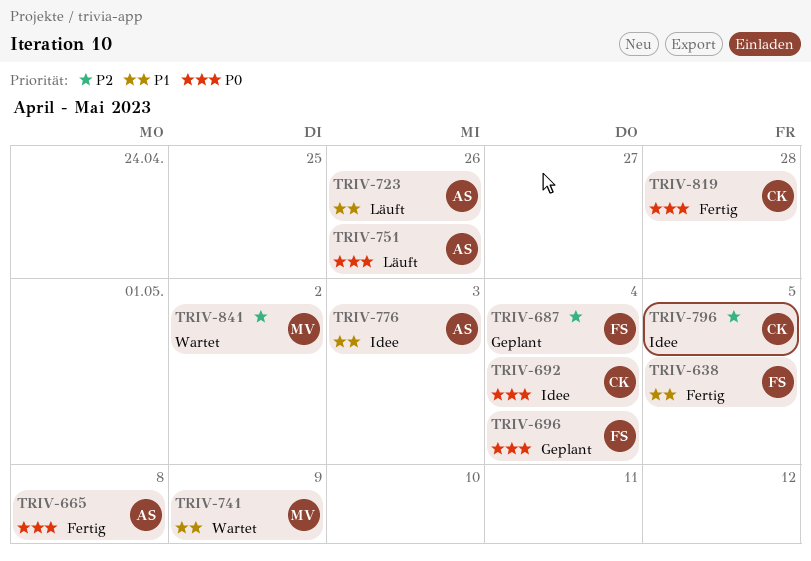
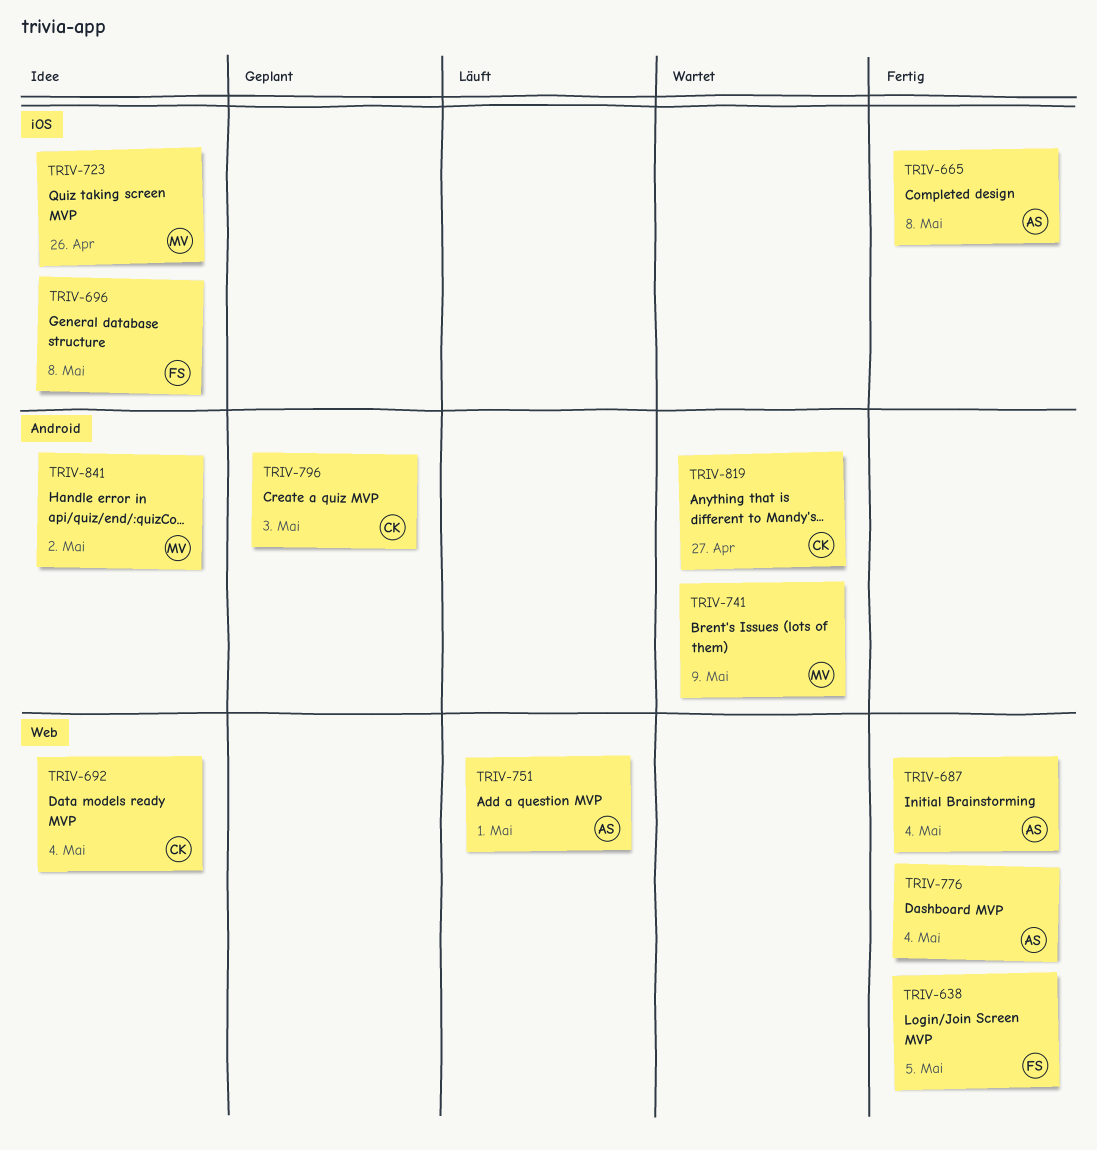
TRIV-687, status: Geplant -> Fertig
TRIV-687, owner: FS -> AS
TRIV-696, status: Geplant -> Idee
TRIV-696, due: May 4 -> May 8
TRIV-723, status: Läuft -> Idee
TRIV-723, owner: AS -> MV
TRIV-751, due: Apr 26 -> May 1
TRIV-776, status: Idee -> Fertig
TRIV-776, due: May 3 -> May 4
TRIV-796, status: Idee -> Geplant
TRIV-796, due: May 5 -> May 3
TRIV-819, status: Fertig -> Wartet
TRIV-819, due: Apr 28 -> Apr 27
TRIV-841, status: Wartet -> Idee

